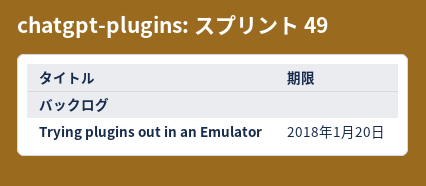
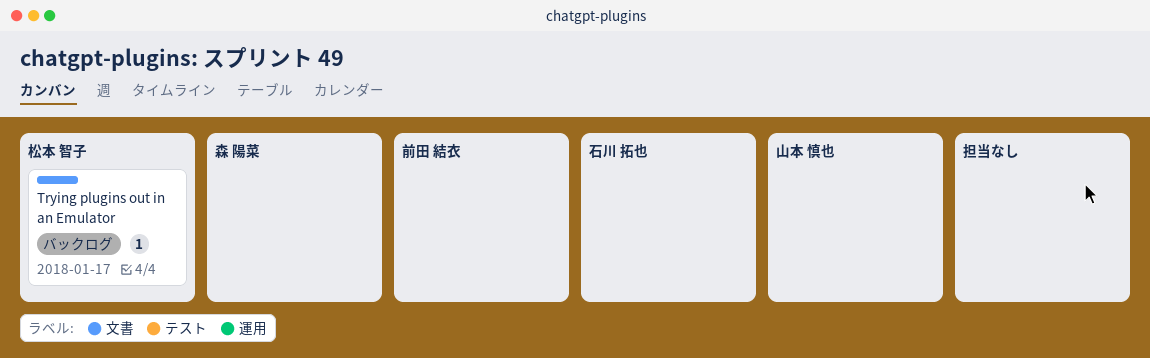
Trying plugins out in an Emulator, due: Jan 20 -> Jan 17

